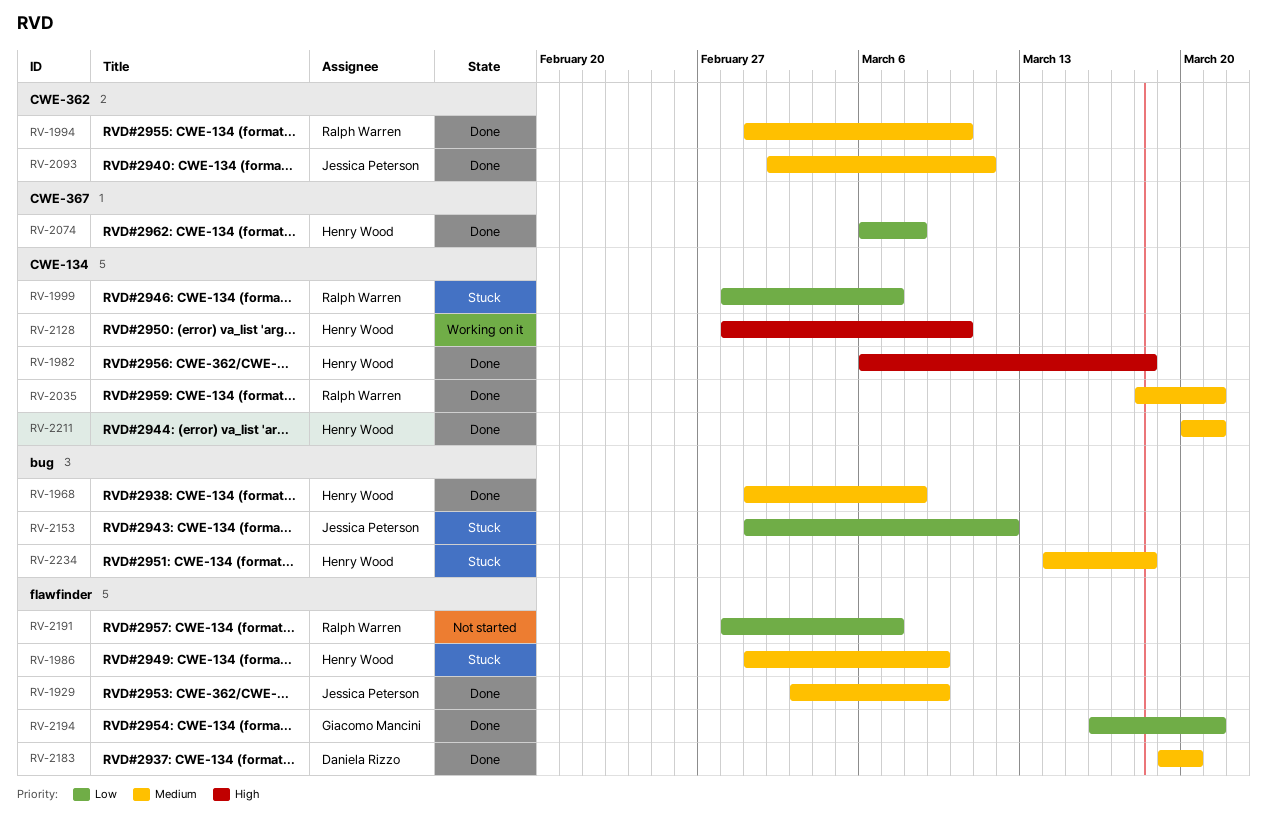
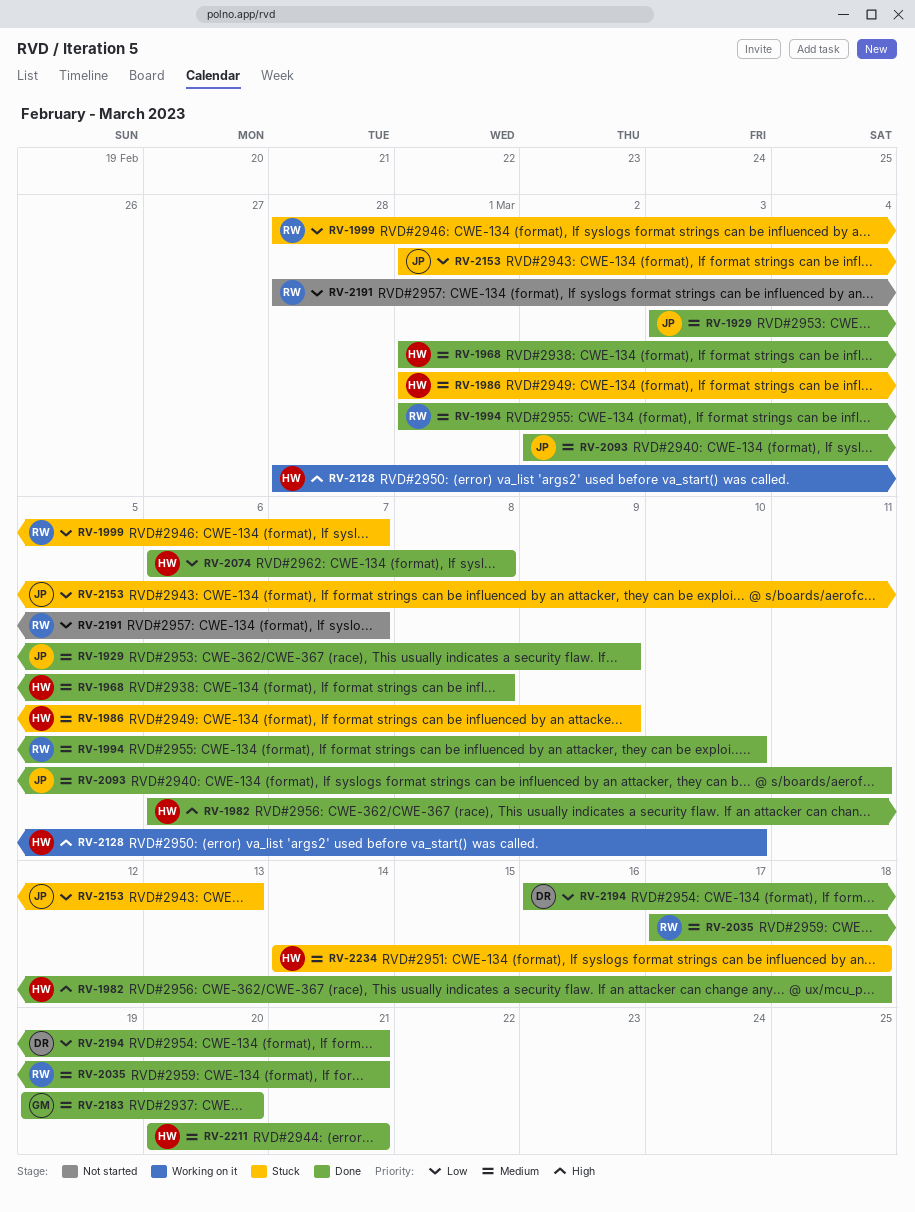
RV-2035, start: Mar 18 -> Mar 17
RV-2153, due: Mar 12 -> Mar 13
RV-2183, owner: Daniela Rizzo -> Giacomo Mancini
RV-2194, owner: Giacomo Mancini -> Daniela Rizzo

